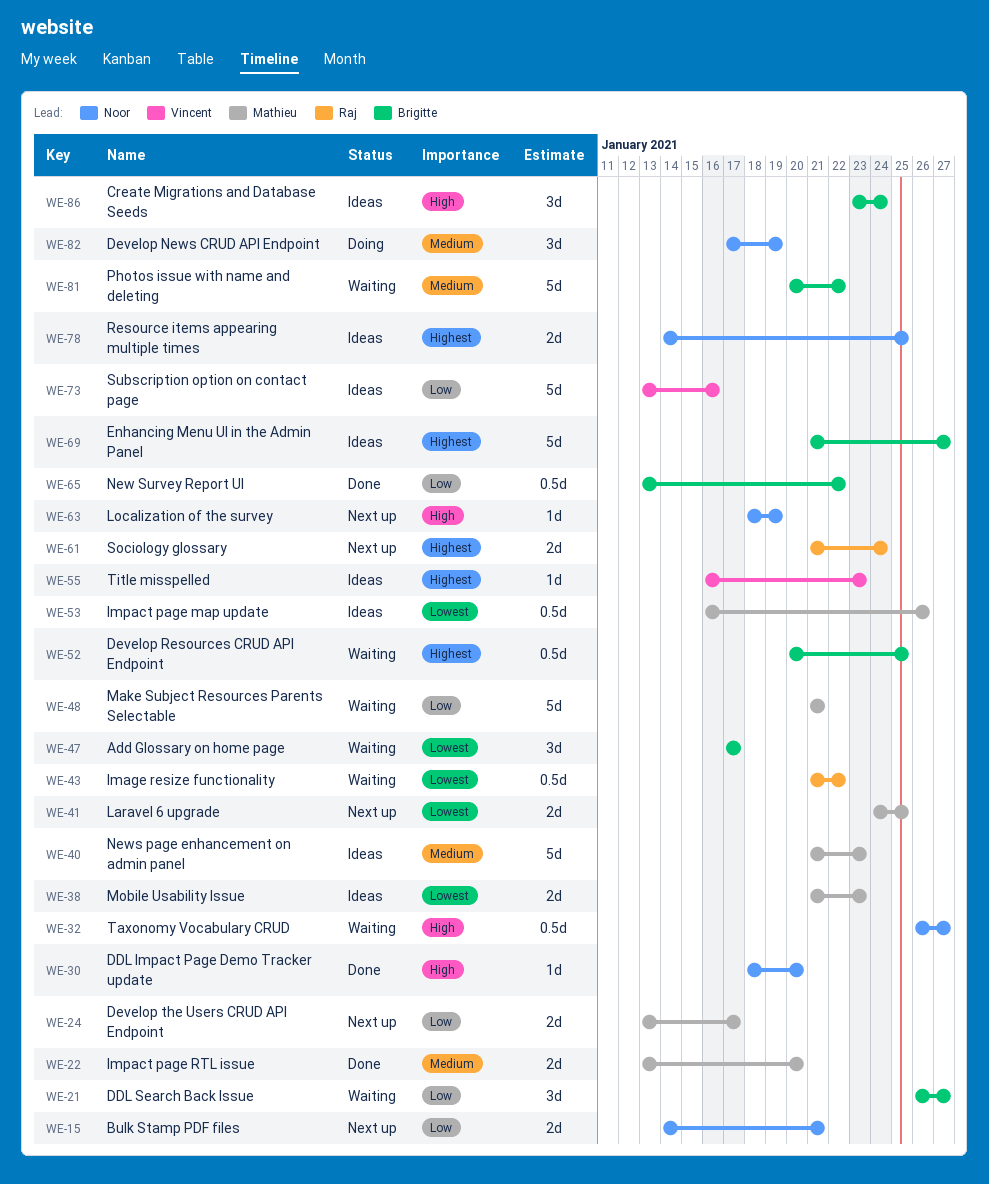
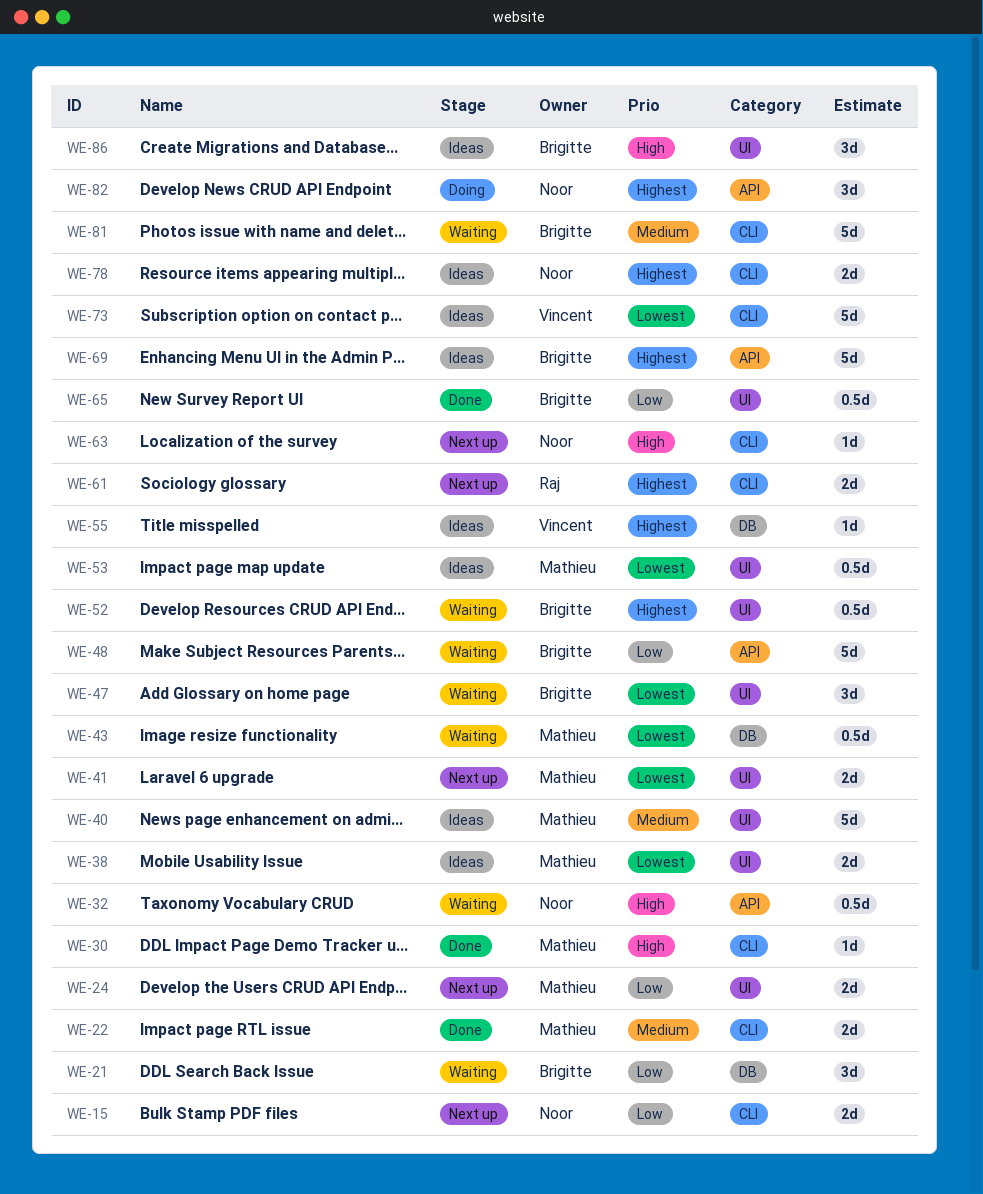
WE-30, owner: Noor -> Mathieu
WE-43, owner: Raj -> Mathieu
WE-48, owner: Mathieu -> Brigitte
WE-73, priority: Low -> Lowest
WE-82, priority: Medium -> Highest

